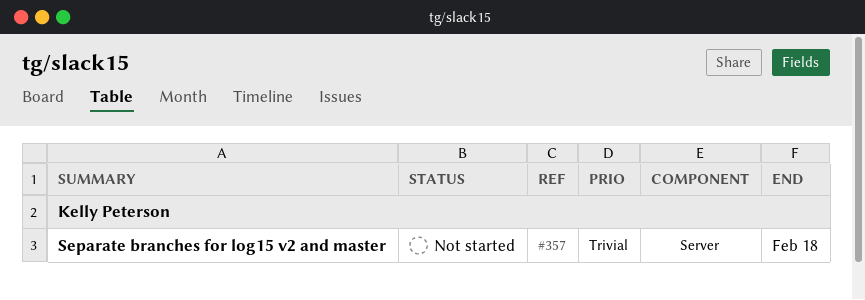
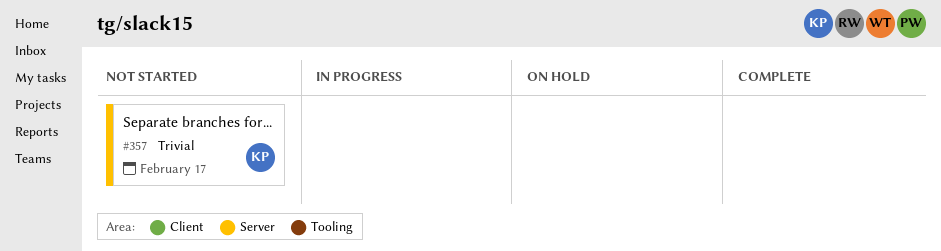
#357, due: Feb 18 -> Feb 17

